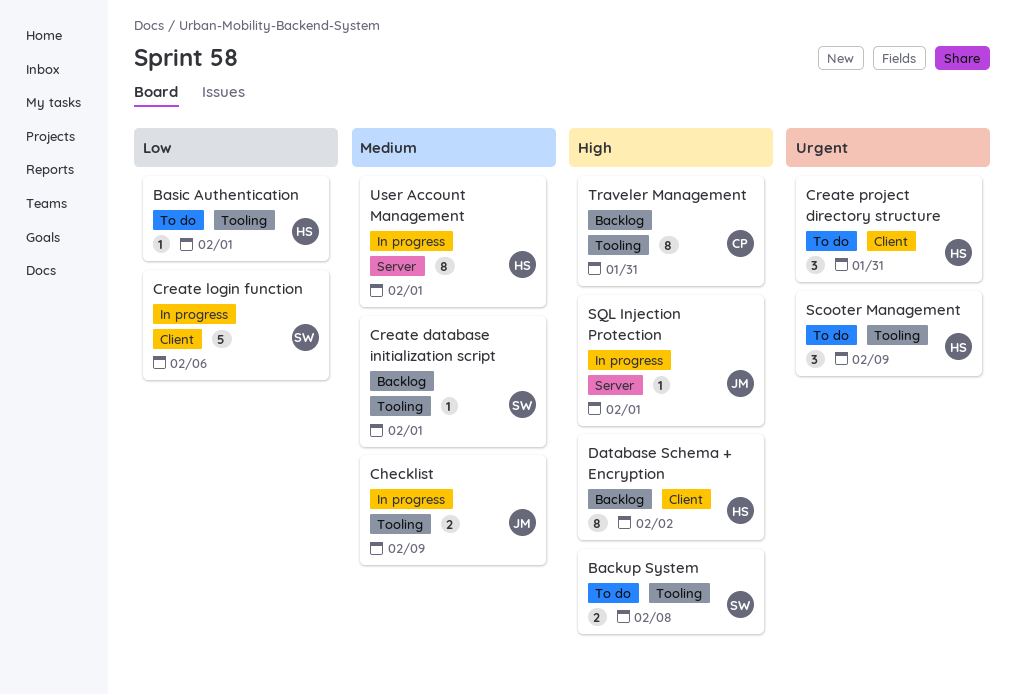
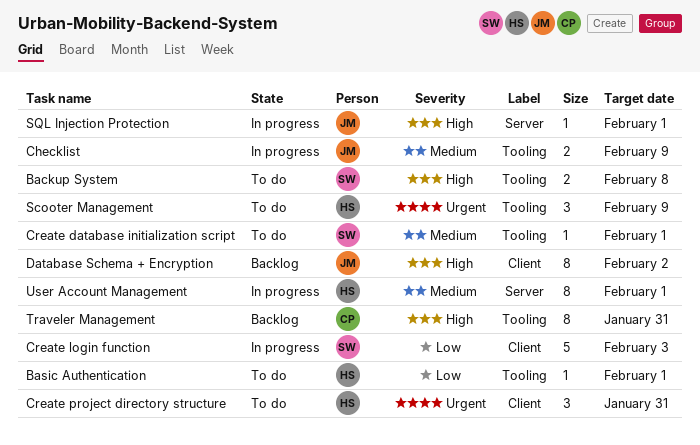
Create database initialization script, status: Backlog -> To do
Create login function, due: Feb 6 -> Feb 3
Database Schema + Encryption, owner: HS -> JM

